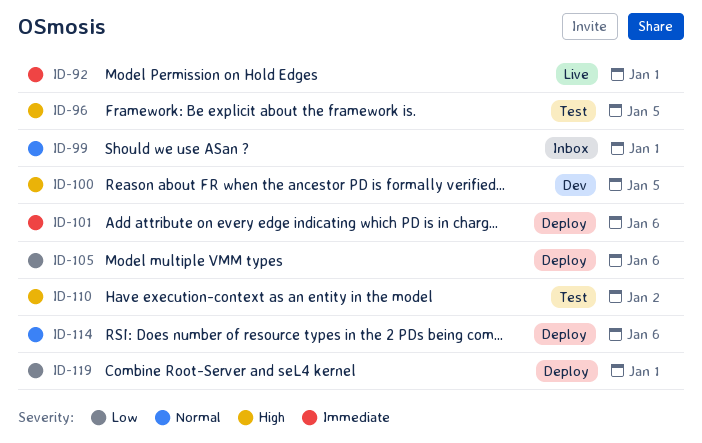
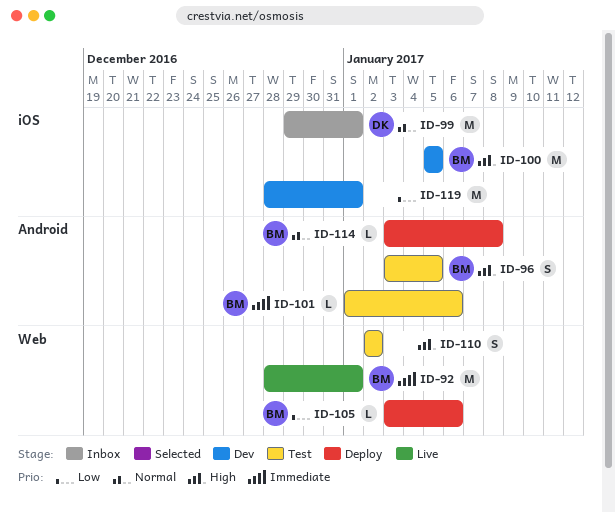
ID-101, status: Deploy -> Test
ID-114, due: Jan 6 -> Jan 8
ID-119, status: Deploy -> Dev

